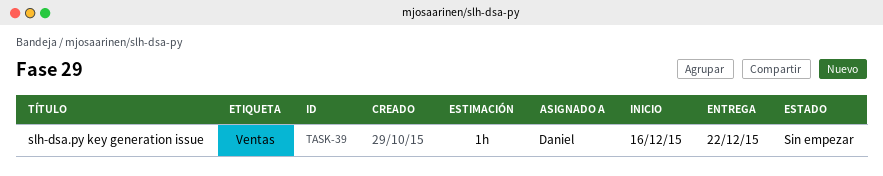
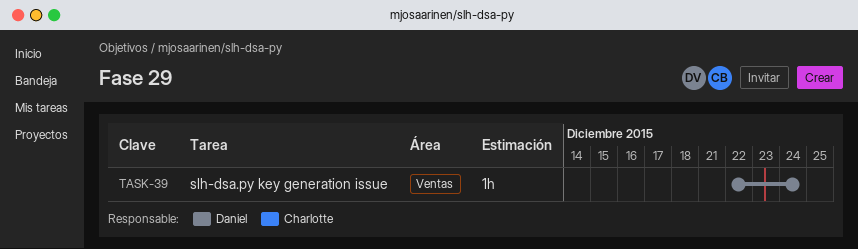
TASK-39, start: Dec 16 -> Dec 22
TASK-39, due: Dec 22 -> Dec 24

